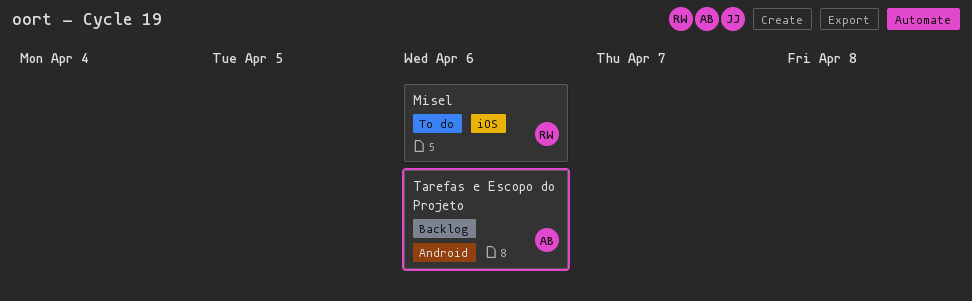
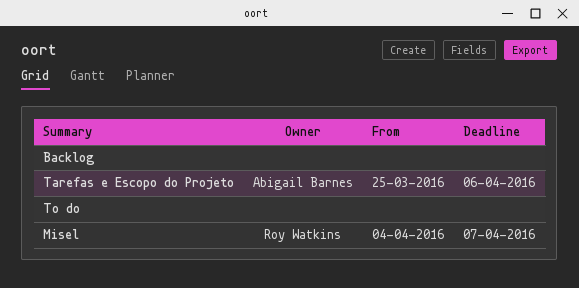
Misel, due: Apr 6 -> Apr 7

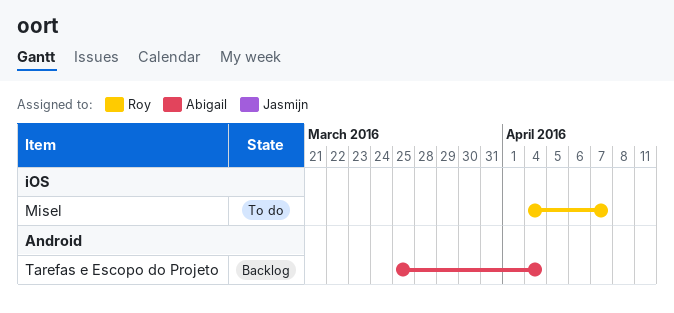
Tarefas e Escopo do Projeto, due: Apr 6 -> Apr 4

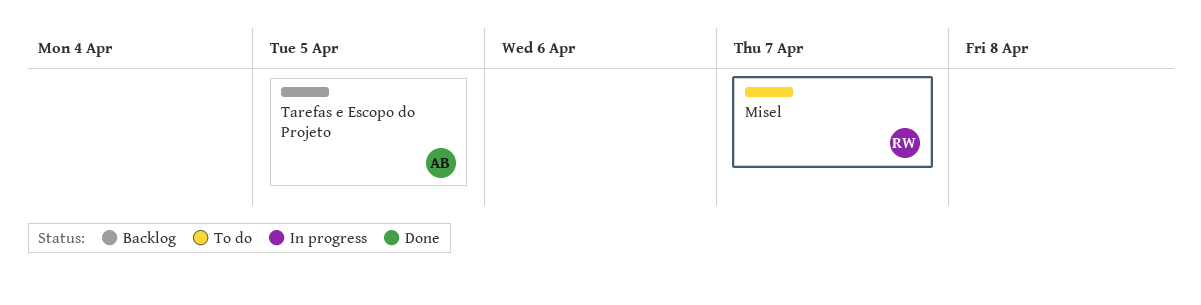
Tarefas e Escopo do Projeto, due: Apr 4 -> Apr 5

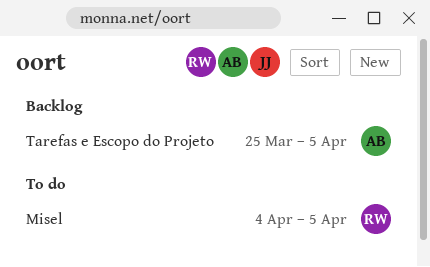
Misel, due: Apr 7 -> Apr 5

